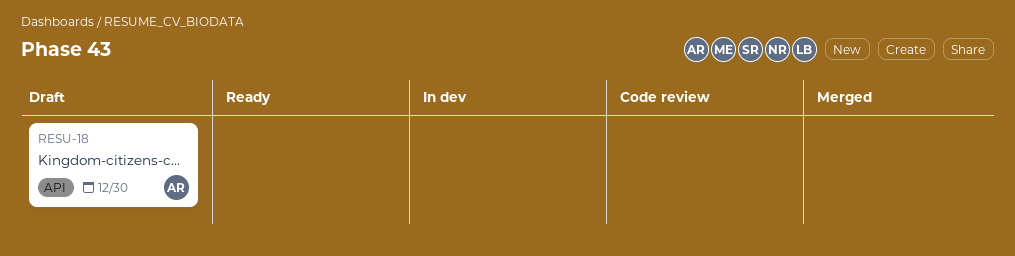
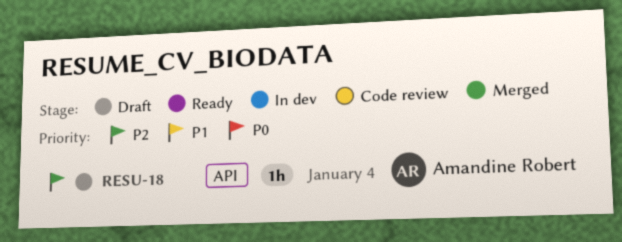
RESU-18, due: Dec 30 -> Jan 4

